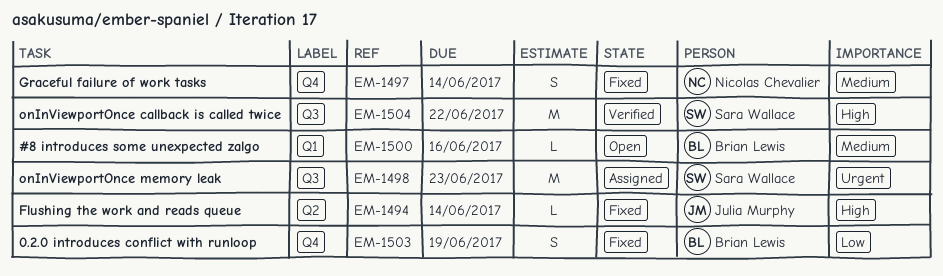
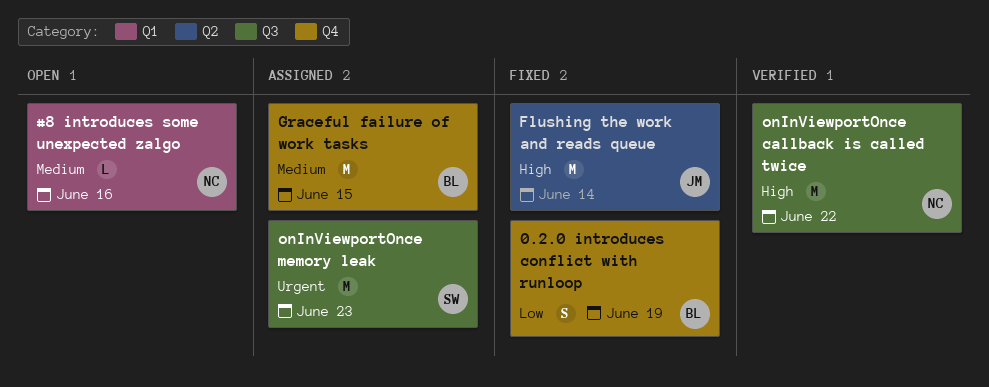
#8 introduces some unexpected zalgo, owner: Brian Lewis -> Nicolas Chevalier
Flushing the work and reads queue, estimate: L -> M
Graceful failure of work tasks, status: Fixed -> Assigned
Graceful failure of work tasks, owner: Nicolas Chevalier -> Brian Lewis
Graceful failure of work tasks, estimate: S -> M
Graceful failure of work tasks, due: Jun 14 -> Jun 15
onInViewportOnce callback is called twice, owner: Sara Wallace -> Nicolas Chevalier

